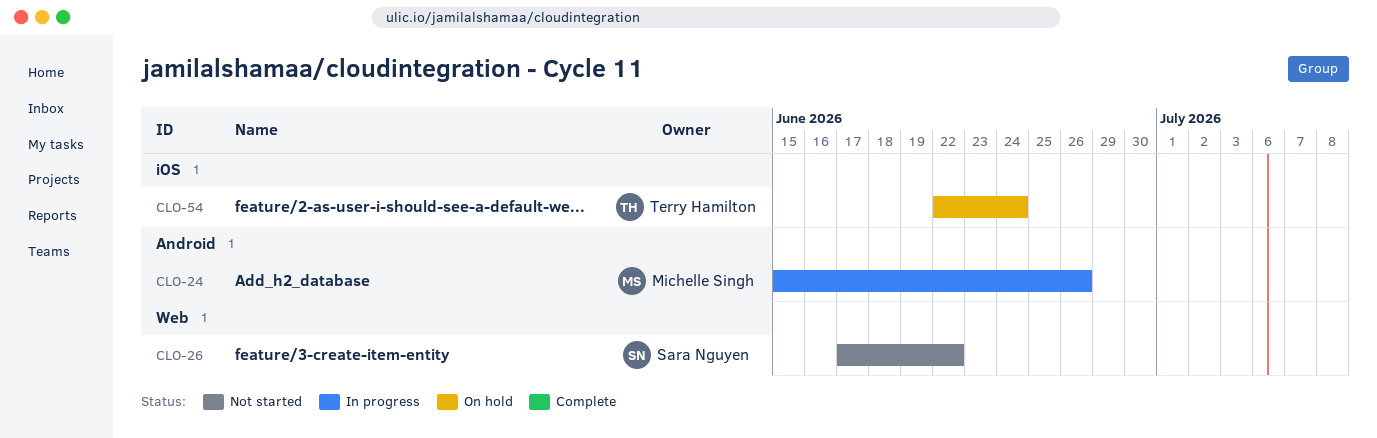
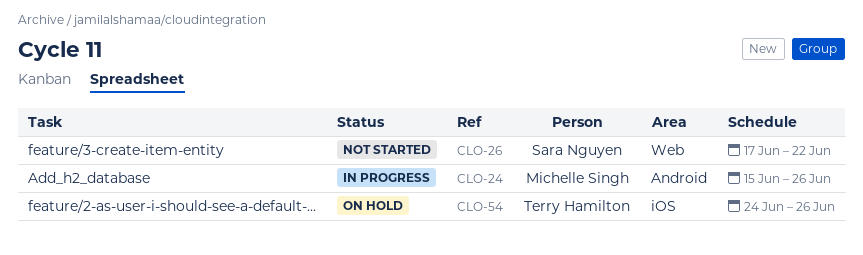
CLO-54, start: Jun 22 -> Jun 24
CLO-54, due: Jun 24 -> Jun 26

